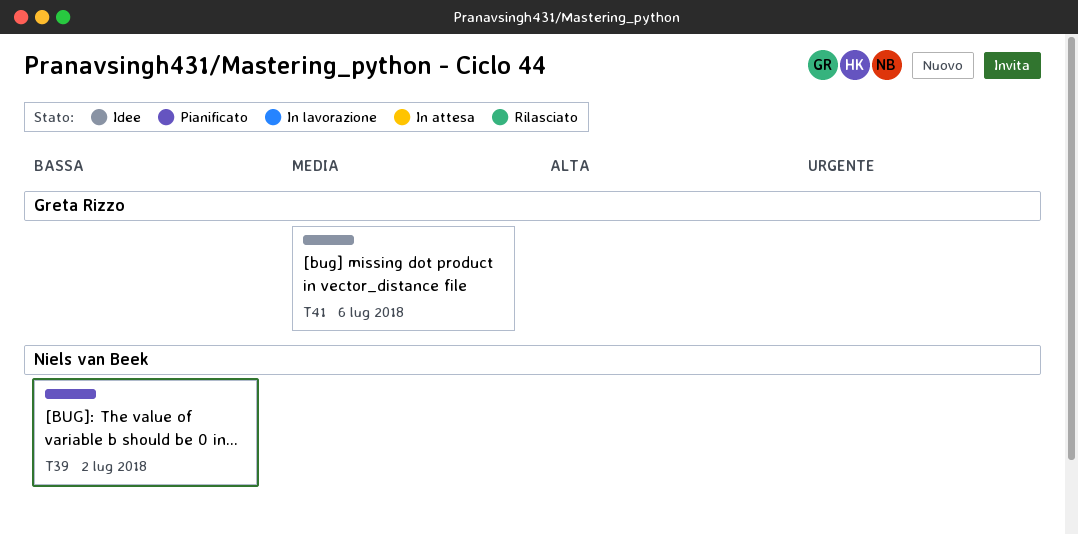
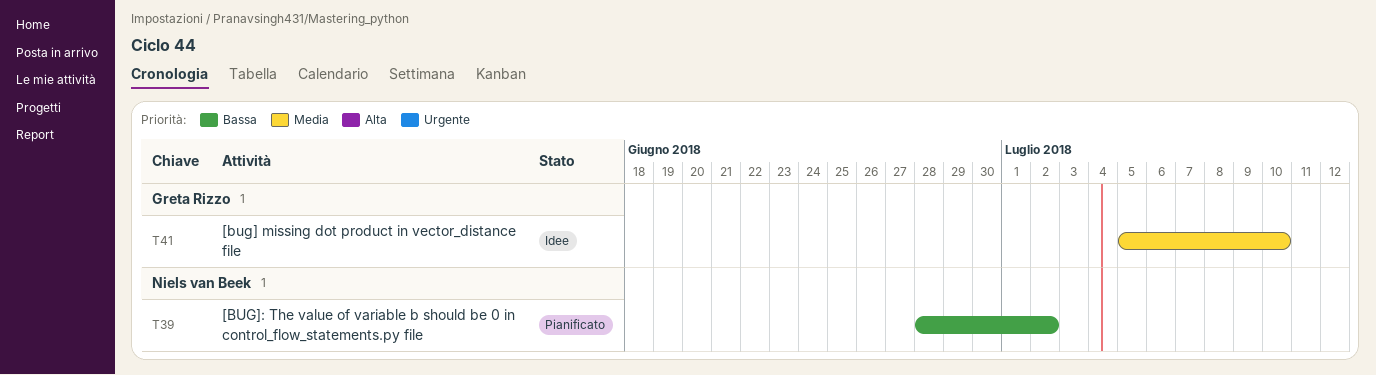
T41, due: Jul 6 -> Jul 10

